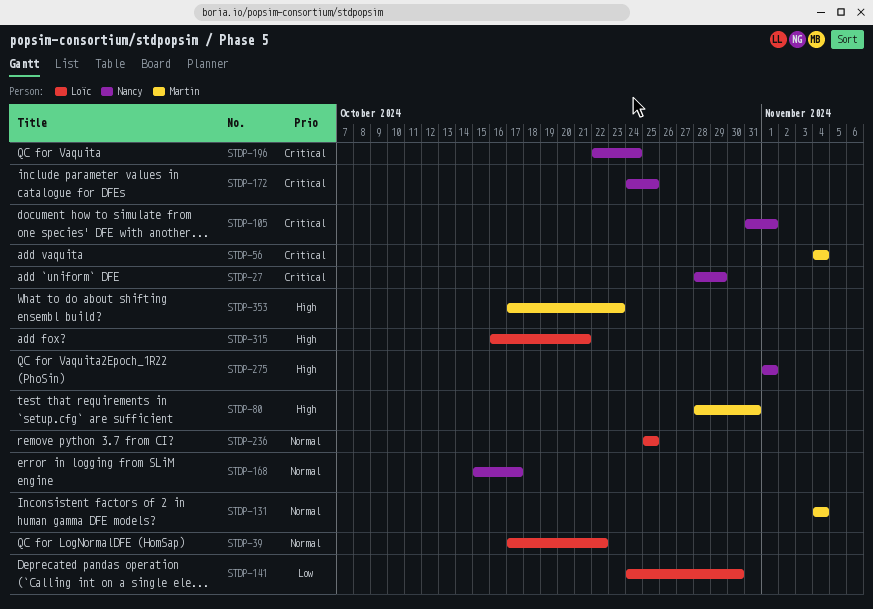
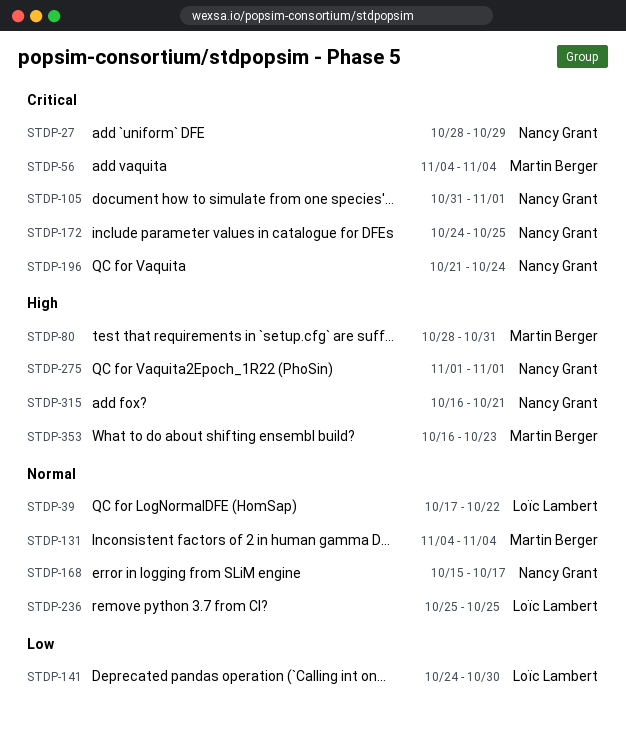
STDP-196, start: Oct 22 -> Oct 21
STDP-315, owner: Loïc Lambert -> Nancy Grant
STDP-353, start: Oct 17 -> Oct 16

